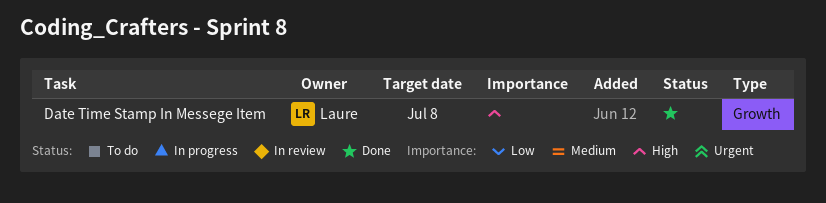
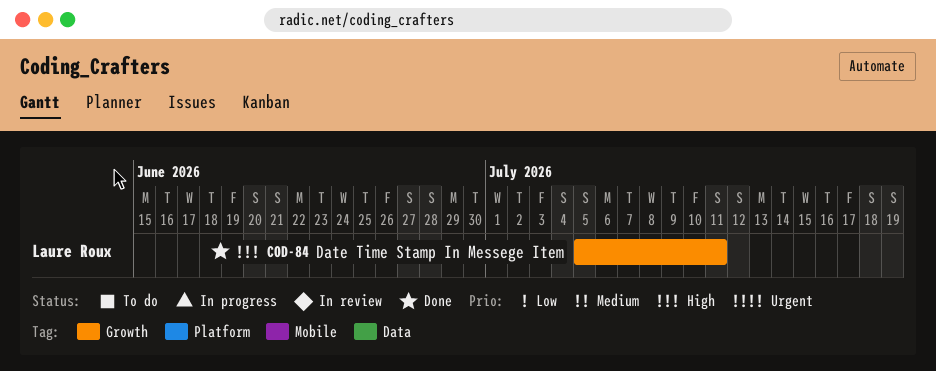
Date Time Stamp In Messege Item, due: Jul 8 -> Jul 11

